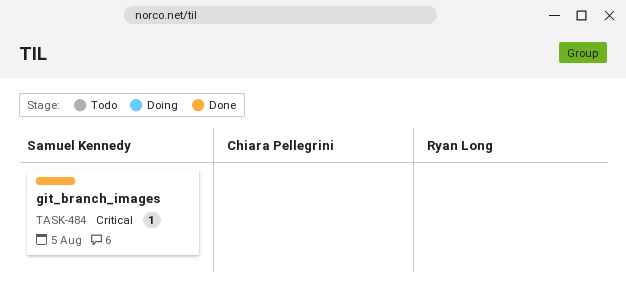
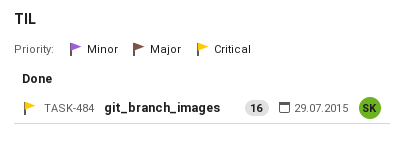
TASK-484, estimate: 1 -> 16
TASK-484, due: Aug 5 -> Jul 29

